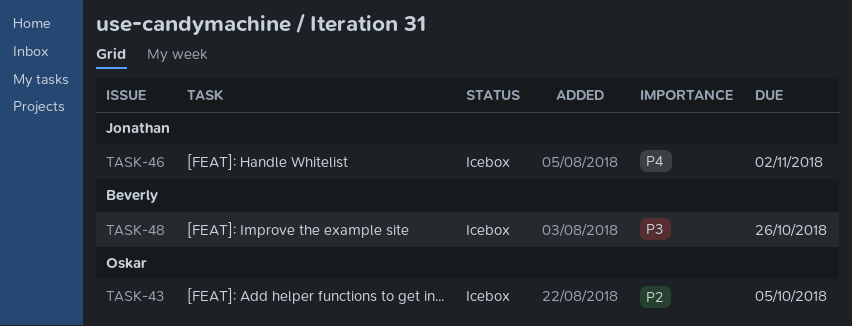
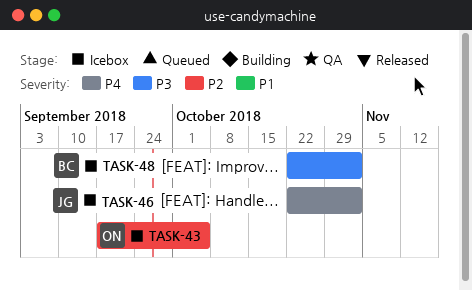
TASK-48, due: Oct 26 -> Nov 2

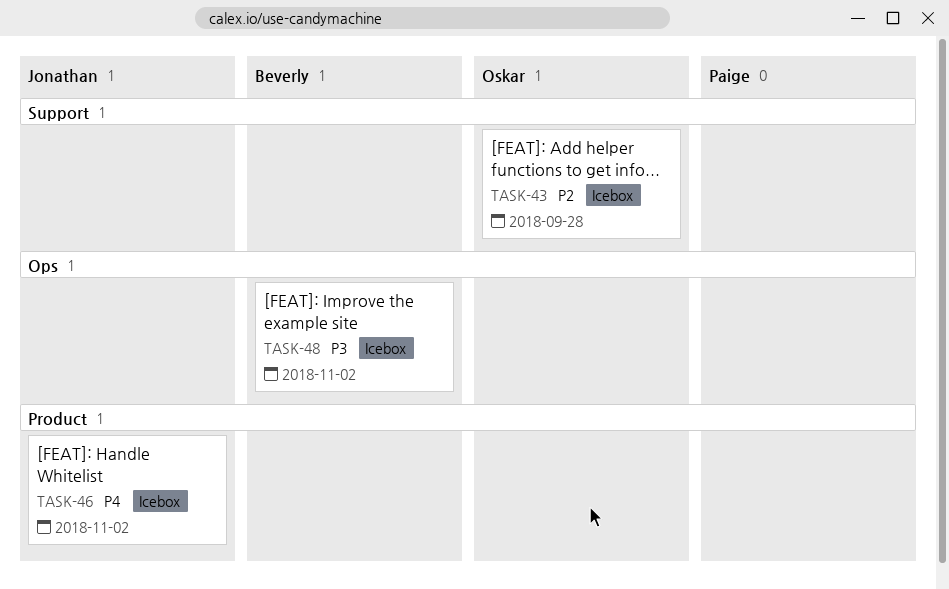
TASK-43, due: Oct 5 -> Sep 28

